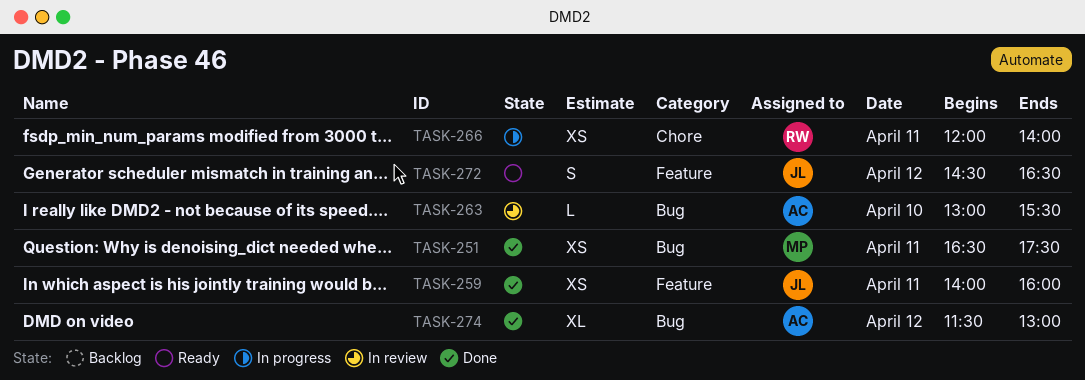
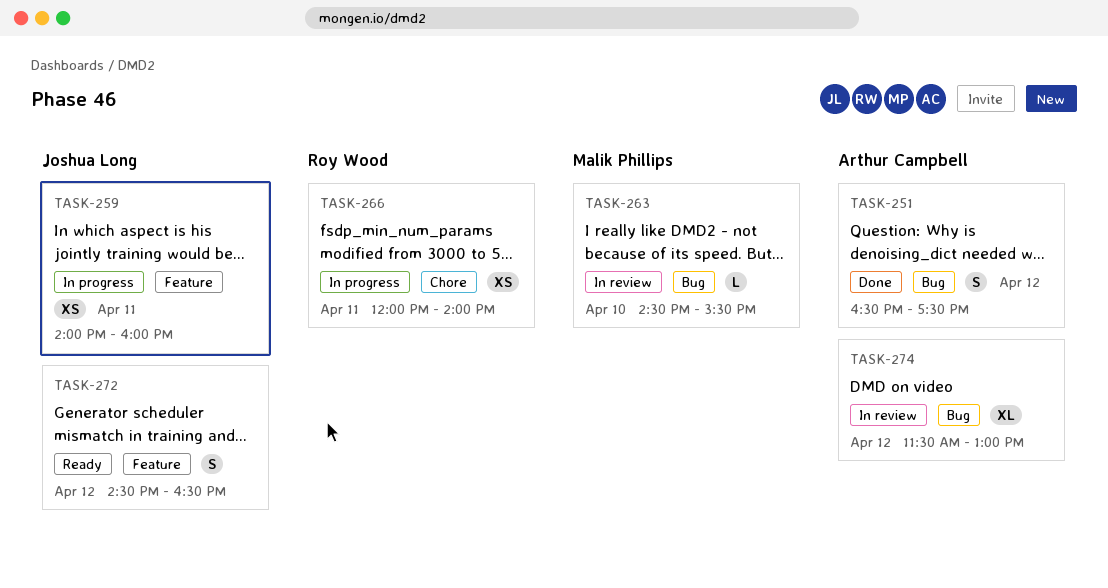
TASK-251, owner: Malik Phillips -> Arthur Campbell
TASK-251, estimate: XS -> S
TASK-251, day: Apr 11 -> Apr 12
TASK-259, status: Done -> In progress
TASK-263, owner: Arthur Campbell -> Malik Phillips
TASK-263, begins: 13:00 -> 14:30
TASK-274, status: Done -> In review

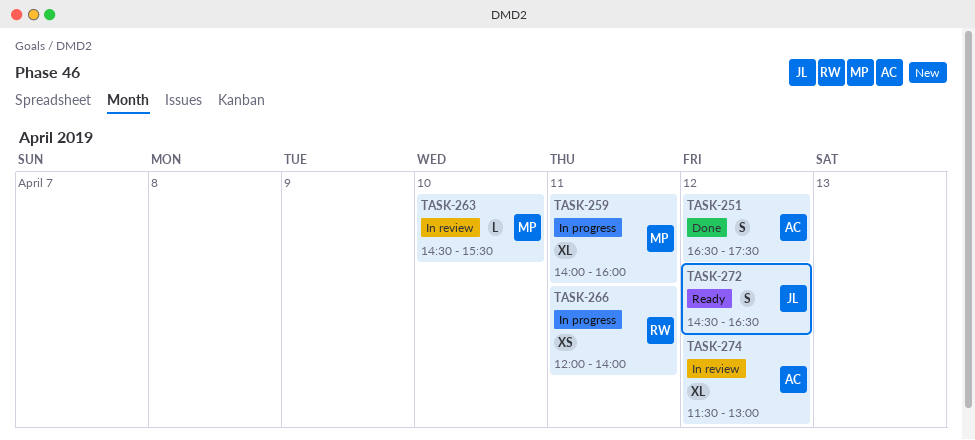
TASK-259, owner: Joshua Long -> Malik Phillips
TASK-259, estimate: XS -> XL

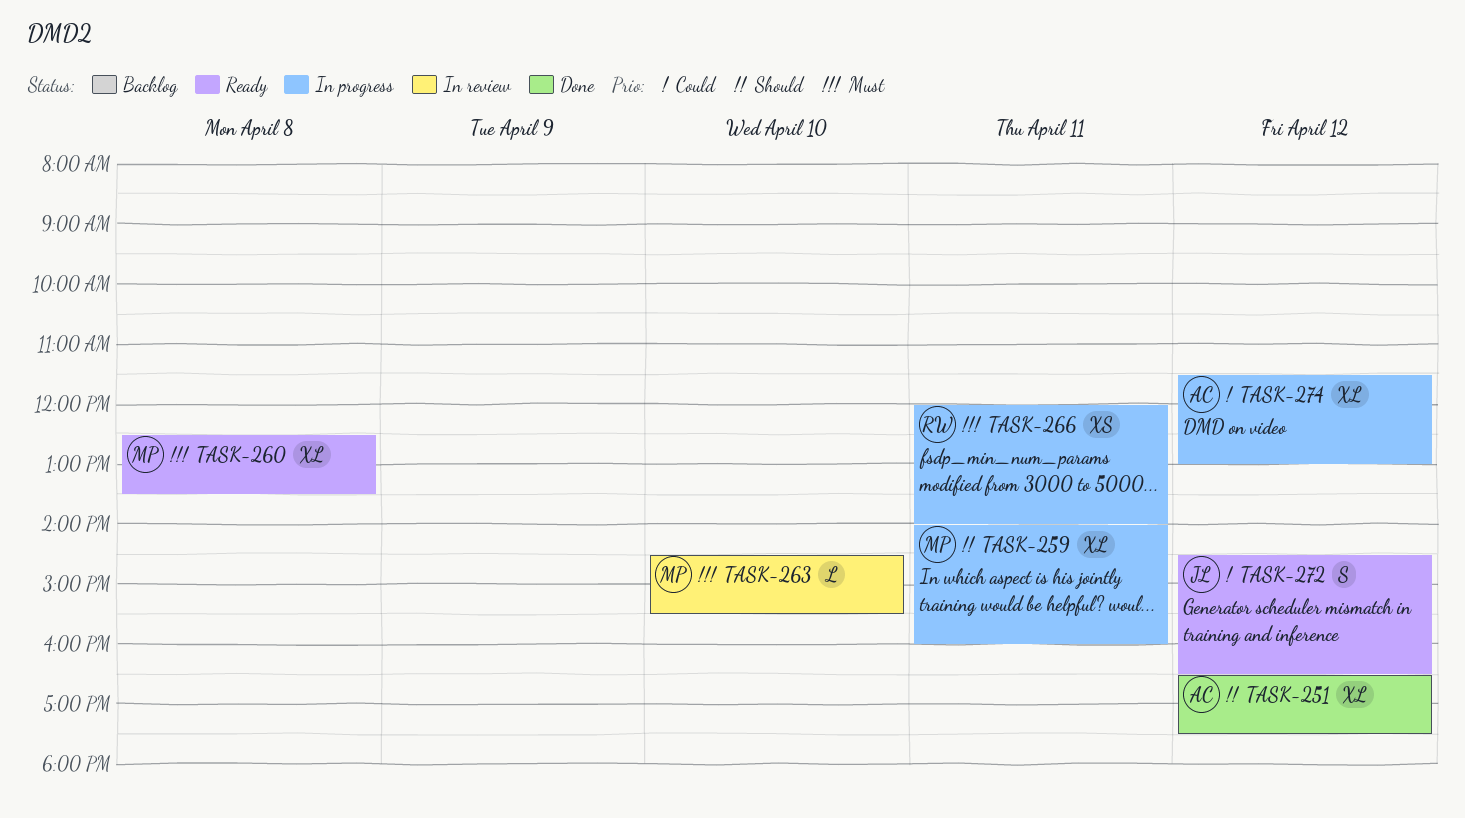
TASK-251, estimate: S -> XL
TASK-260: none -> present
TASK-274, status: In review -> In progress

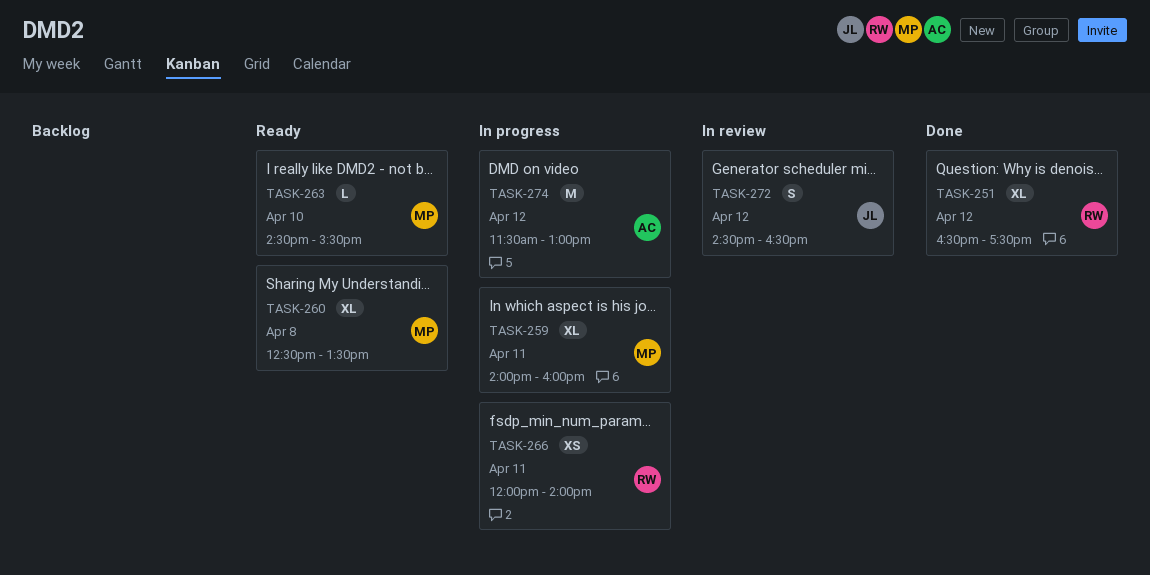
TASK-251, owner: AC -> RW
TASK-263, status: In review -> Ready
TASK-272, status: Ready -> In review
TASK-274, estimate: XL -> M

